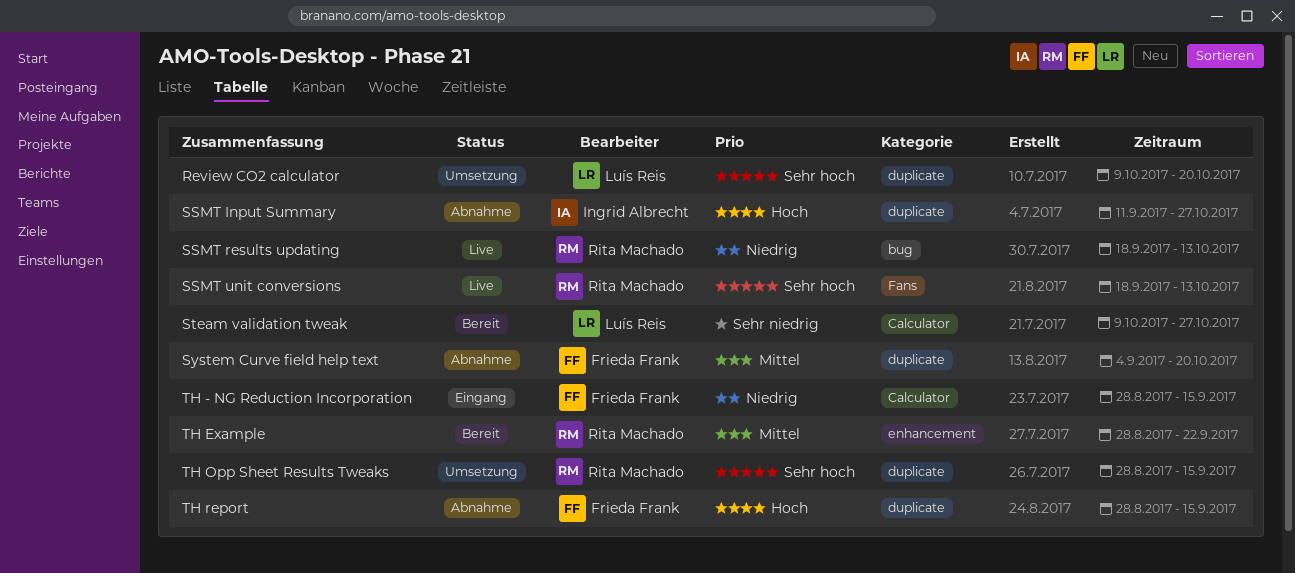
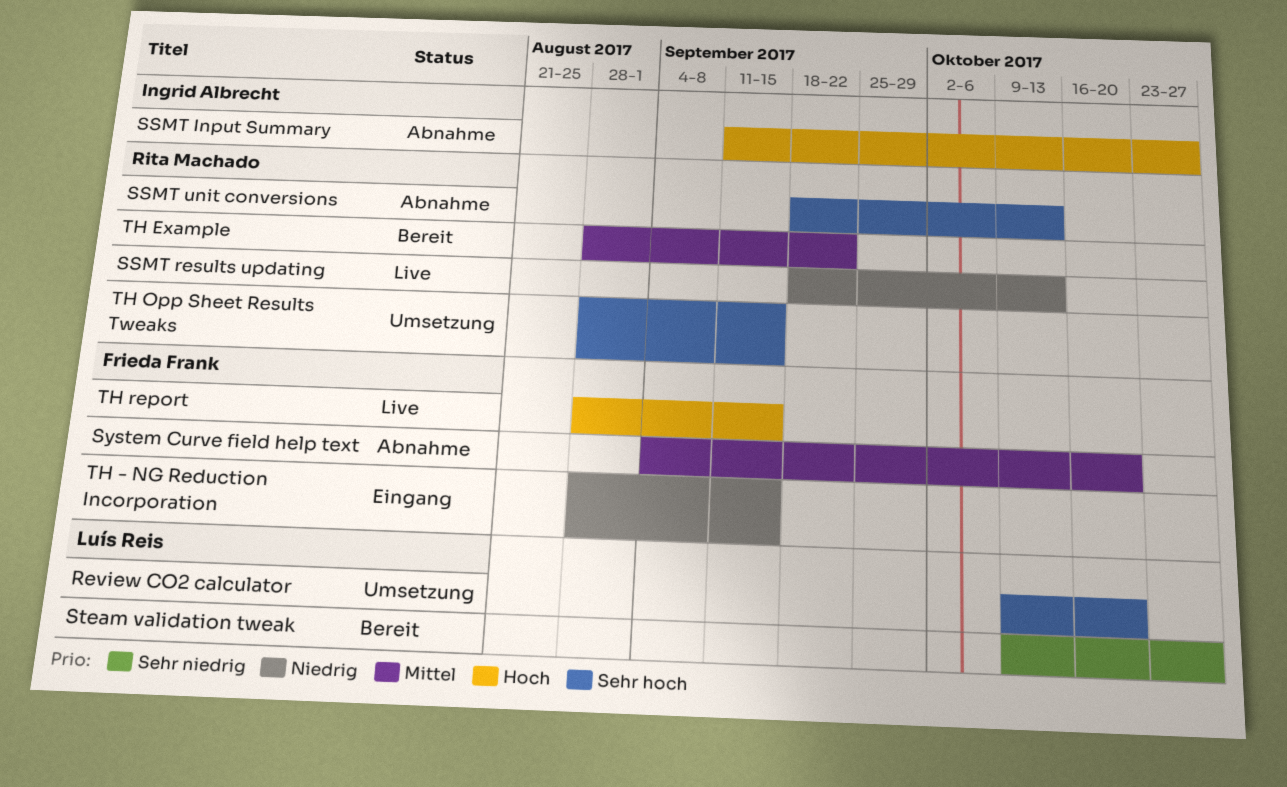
SSMT unit conversions, status: Live -> Abnahme
TH report, status: Abnahme -> Live

